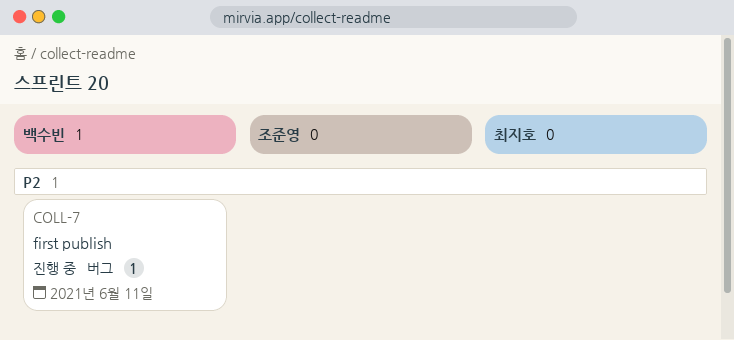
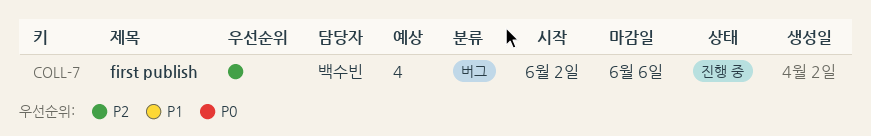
COLL-7, estimate: 1 -> 4
COLL-7, due: Jun 11 -> Jun 6

